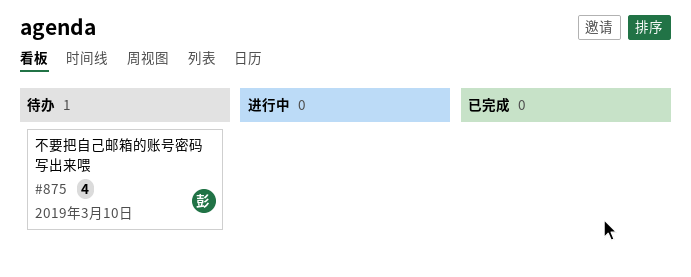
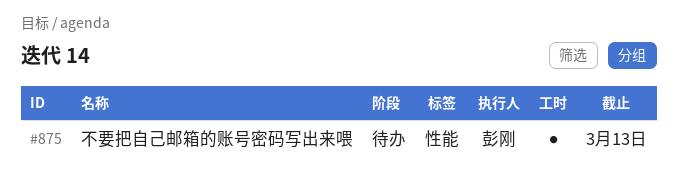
#875, estimate: 4 -> 1
#875, due: Mar 10 -> Mar 13

